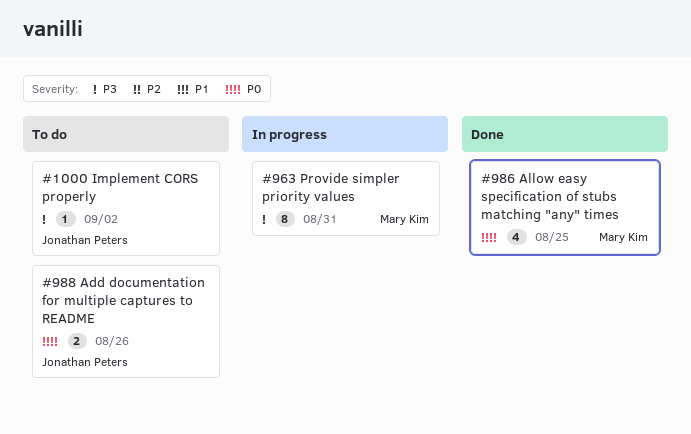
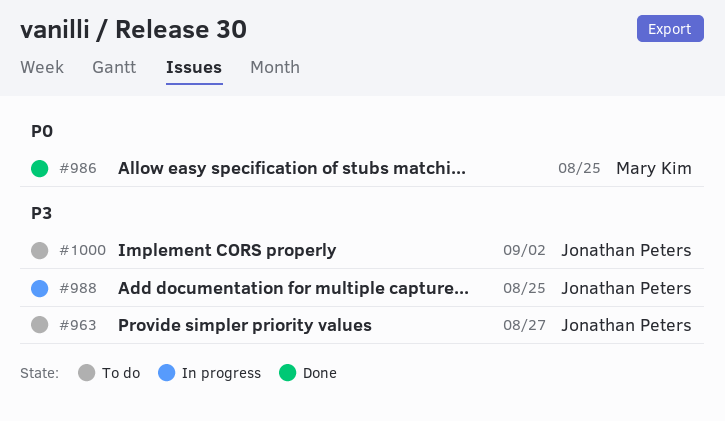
#963, status: In progress -> To do
#963, owner: Mary Kim -> Jonathan Peters
#963, due: Aug 31 -> Aug 27
#988, status: To do -> In progress
#988, priority: P0 -> P3
#988, due: Aug 26 -> Aug 25

